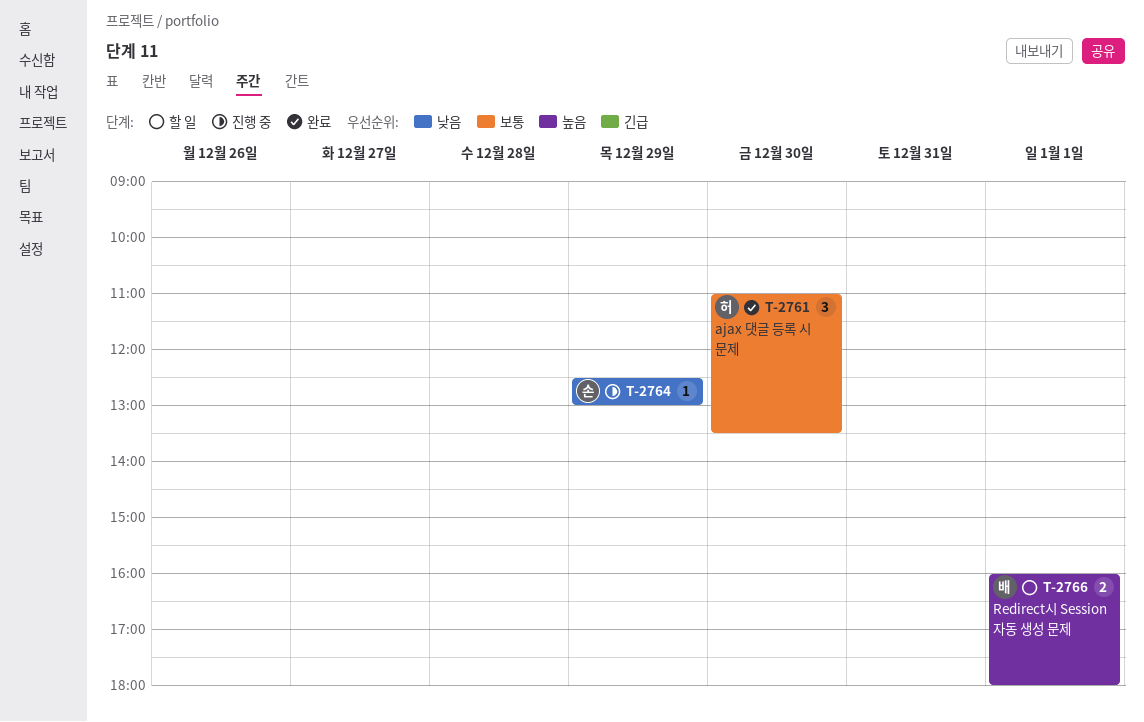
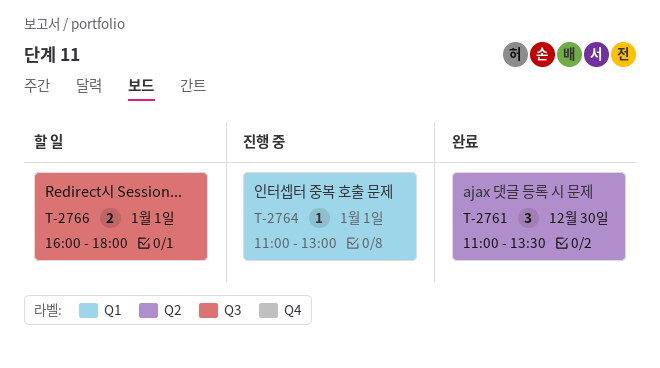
T-2764, day: Dec 29 -> Jan 1
T-2764, begins: 12:30 -> 11:00

